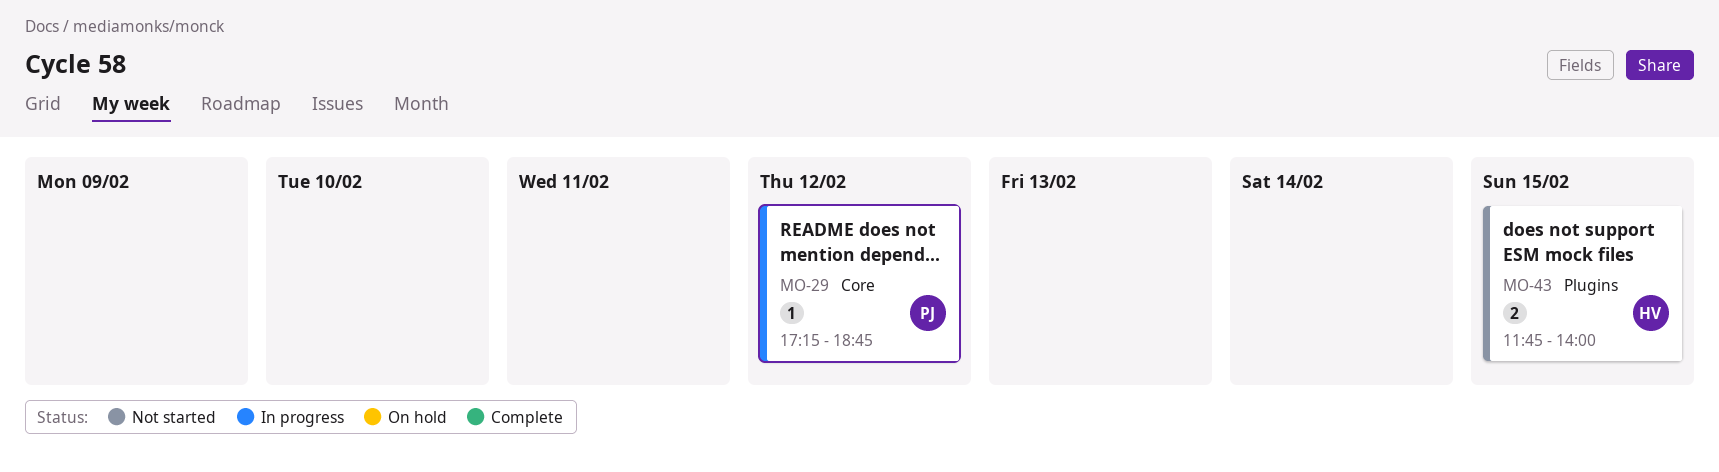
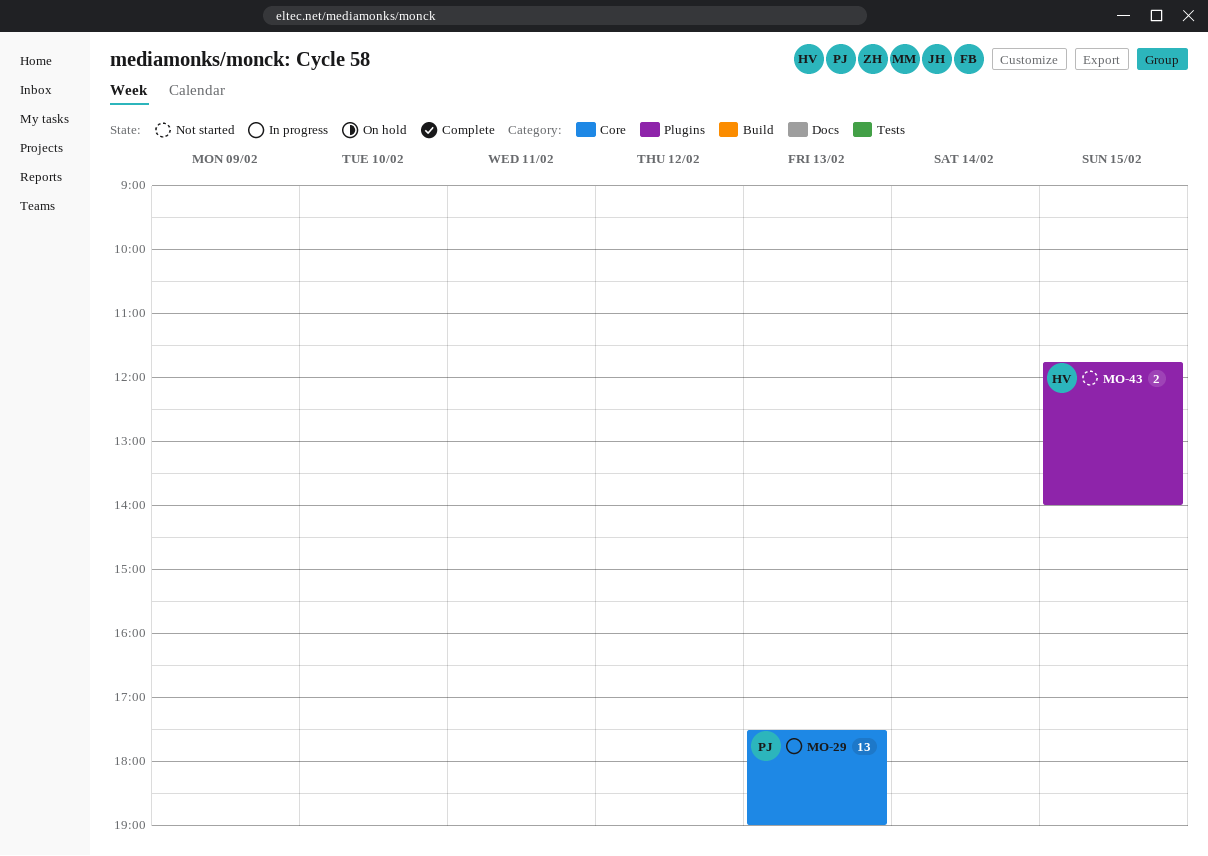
MO-29, estimate: 1 -> 13
MO-29, day: Feb 12 -> Feb 13
MO-29, begins: 17:15 -> 17:30
MO-29, ends: 18:45 -> 19:00

